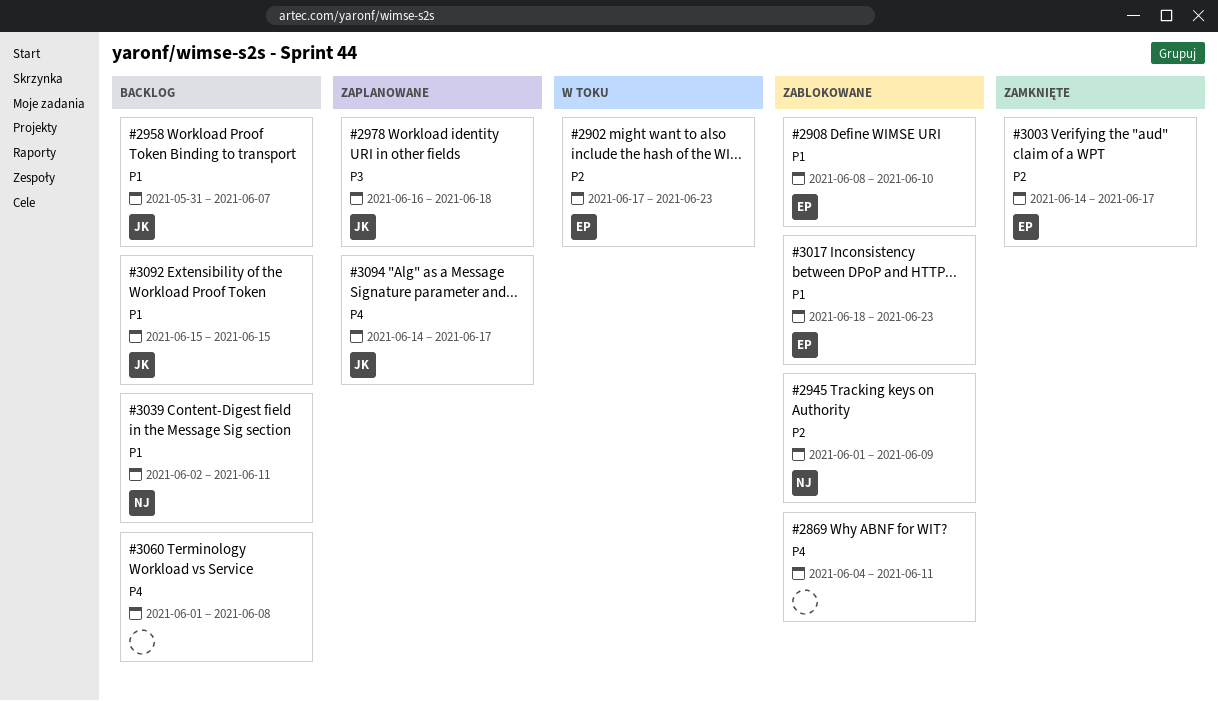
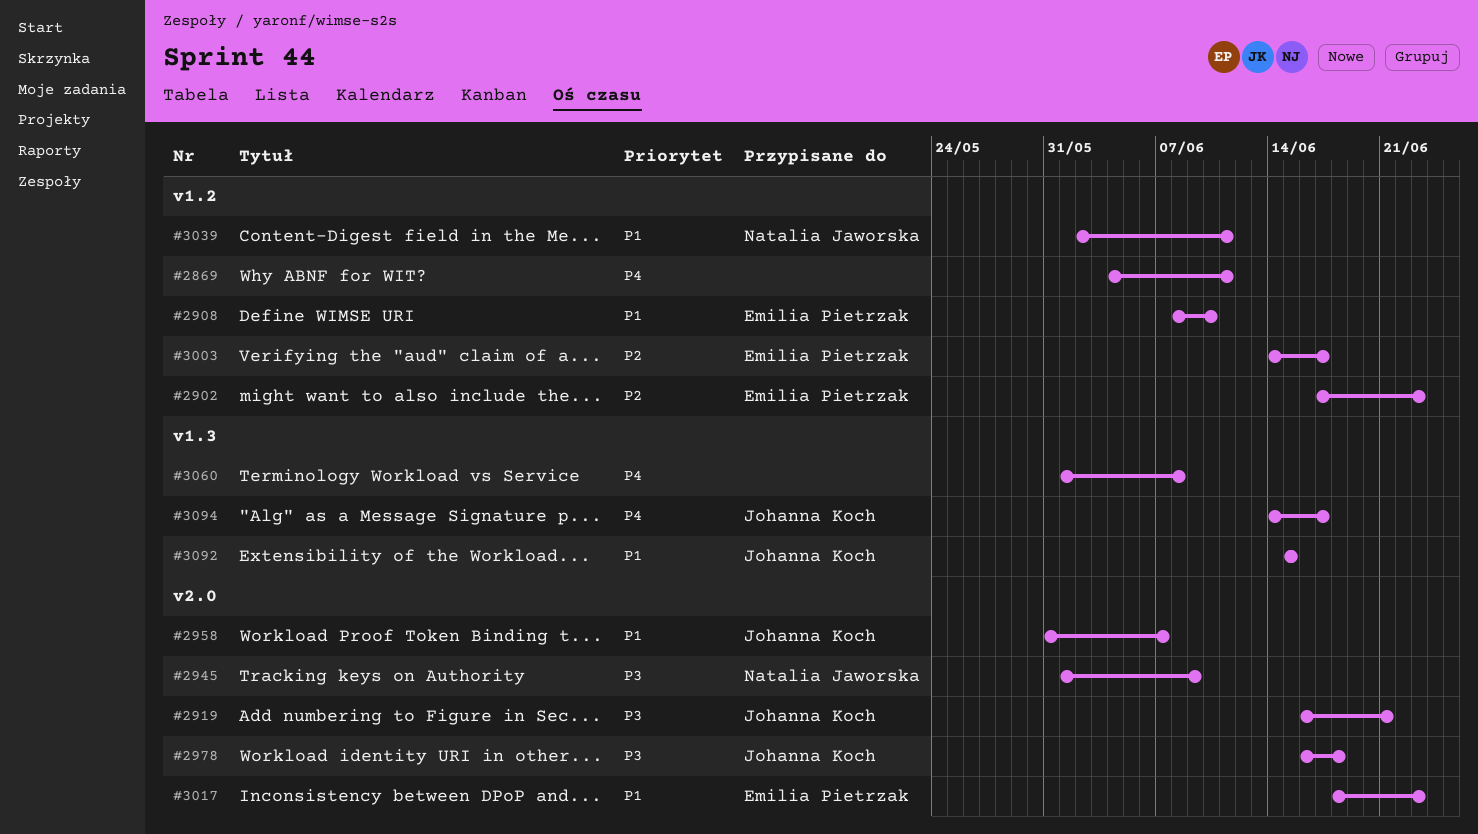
#2919: none -> present
#2945, priority: P2 -> P3

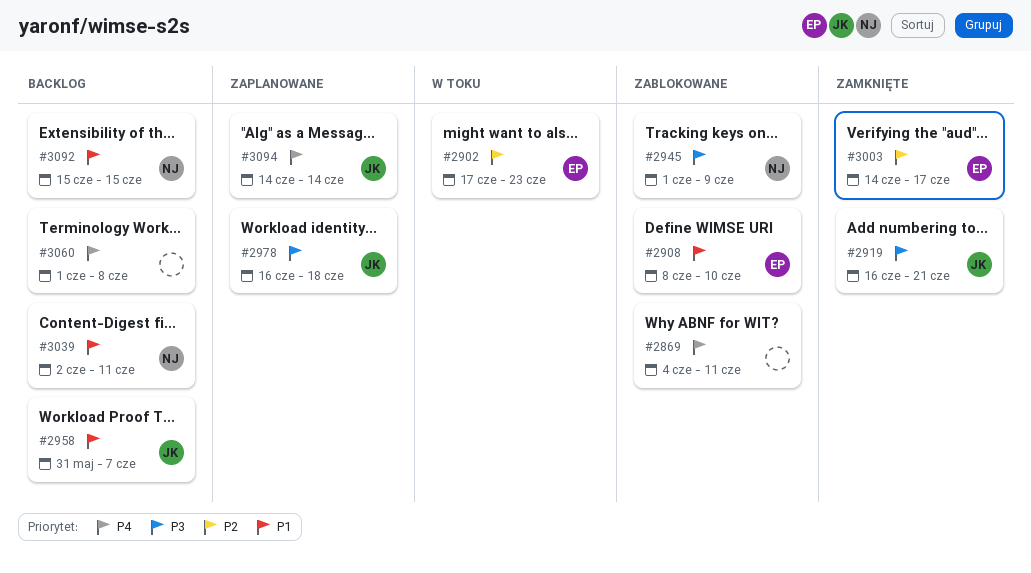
#3017: present -> none
#3092, owner: Johanna Koch -> Natalia Jaworska
#3094, due: Jun 17 -> Jun 14

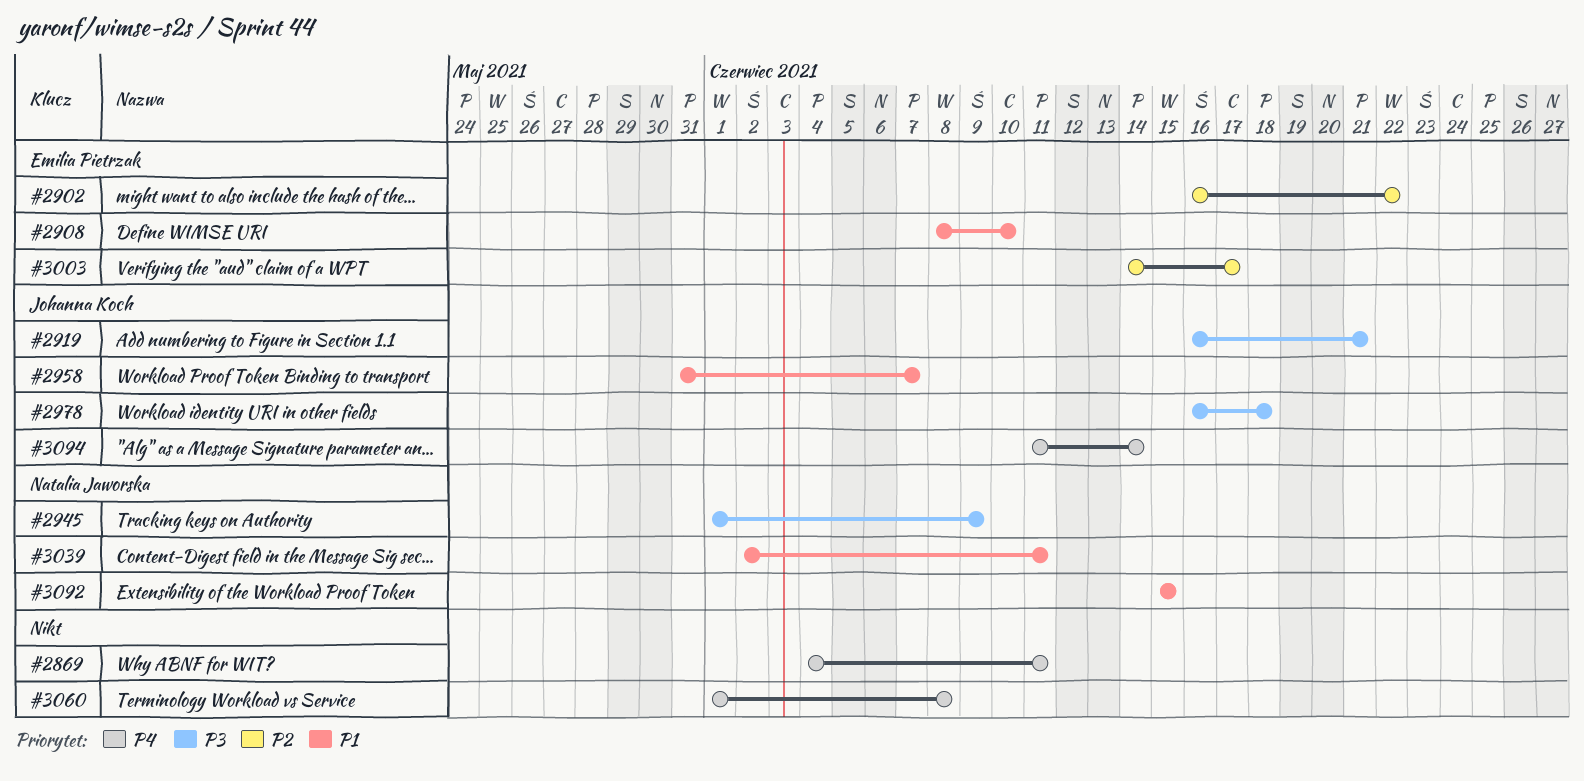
#2902, start: Jun 17 -> Jun 16
#2902, due: Jun 23 -> Jun 22
#3094, start: Jun 14 -> Jun 11

